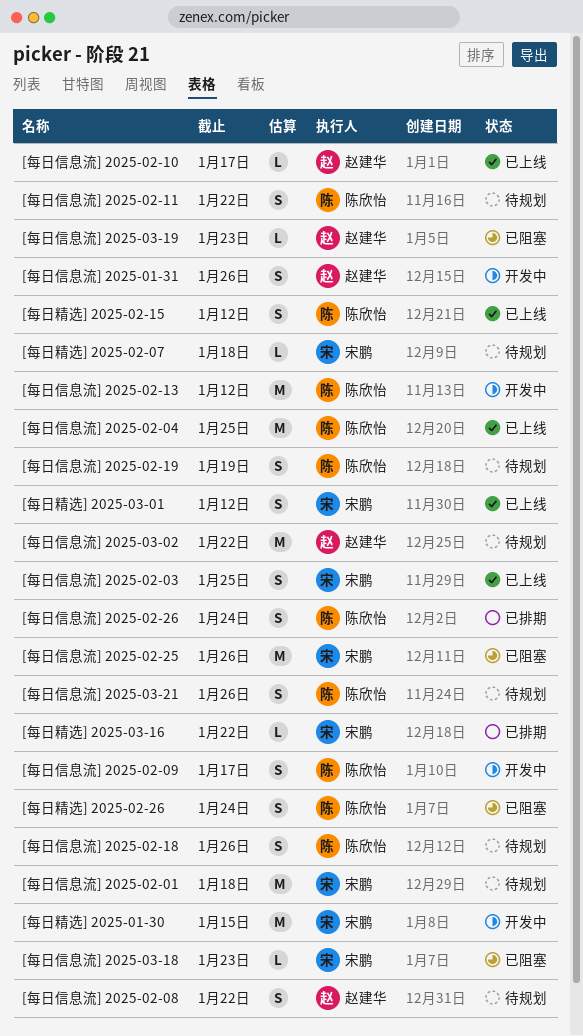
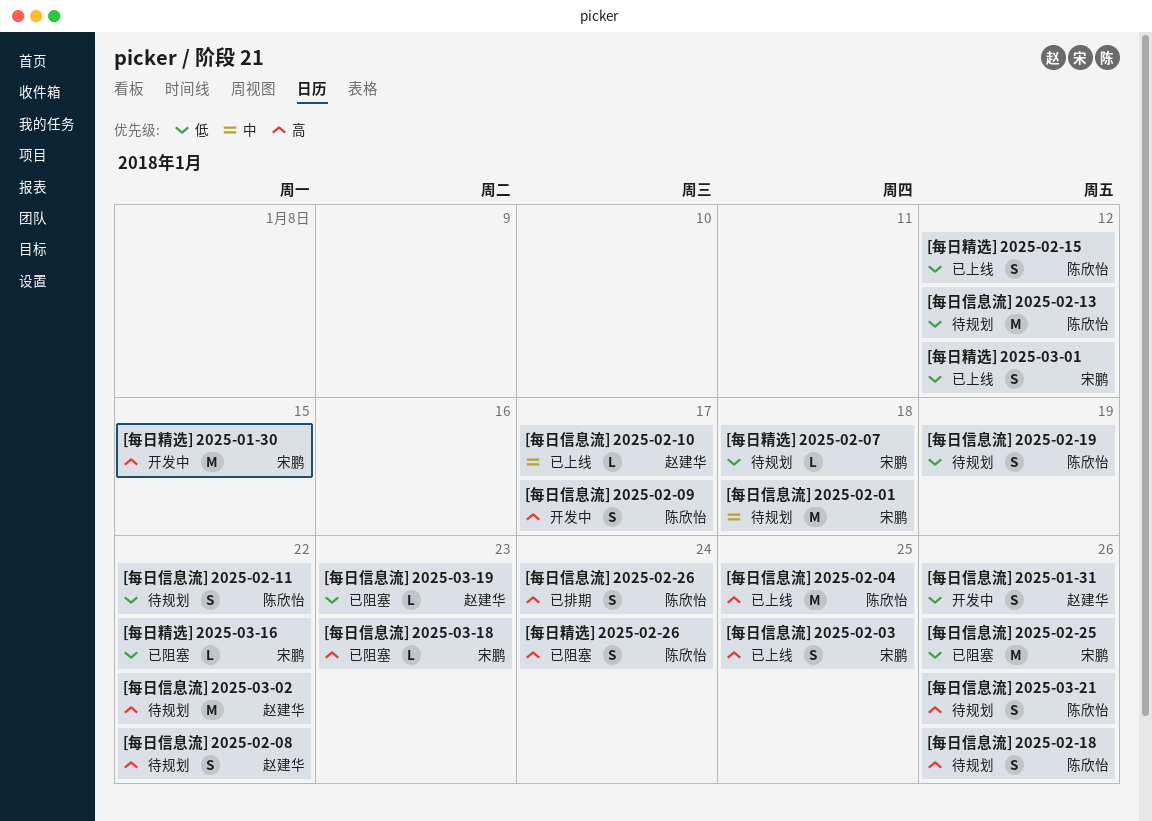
[每日信息流] 2025-02-13, status: 开发中 -> 待规划
[每日精选] 2025-03-16, status: 已排期 -> 已阻塞

